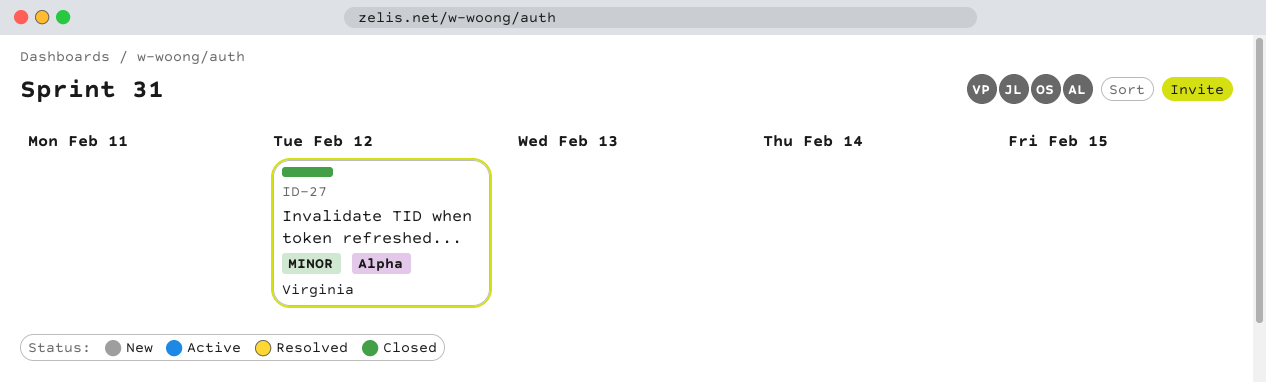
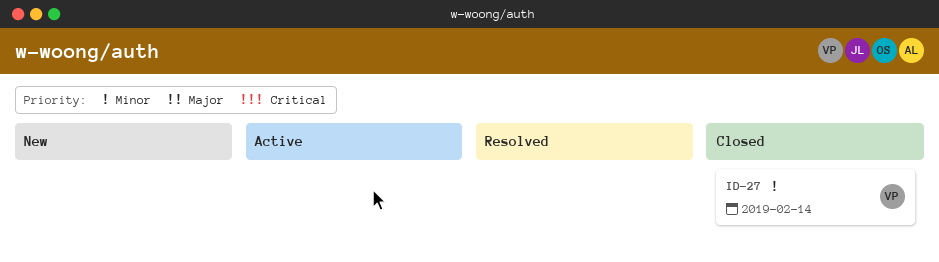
ID-27, due: Feb 12 -> Feb 14

